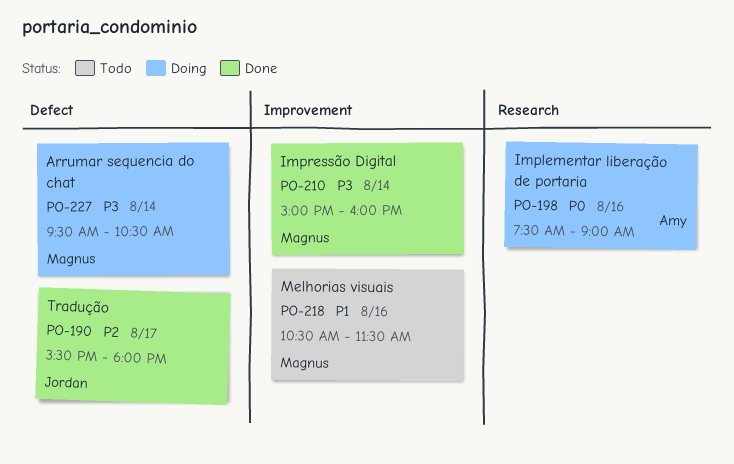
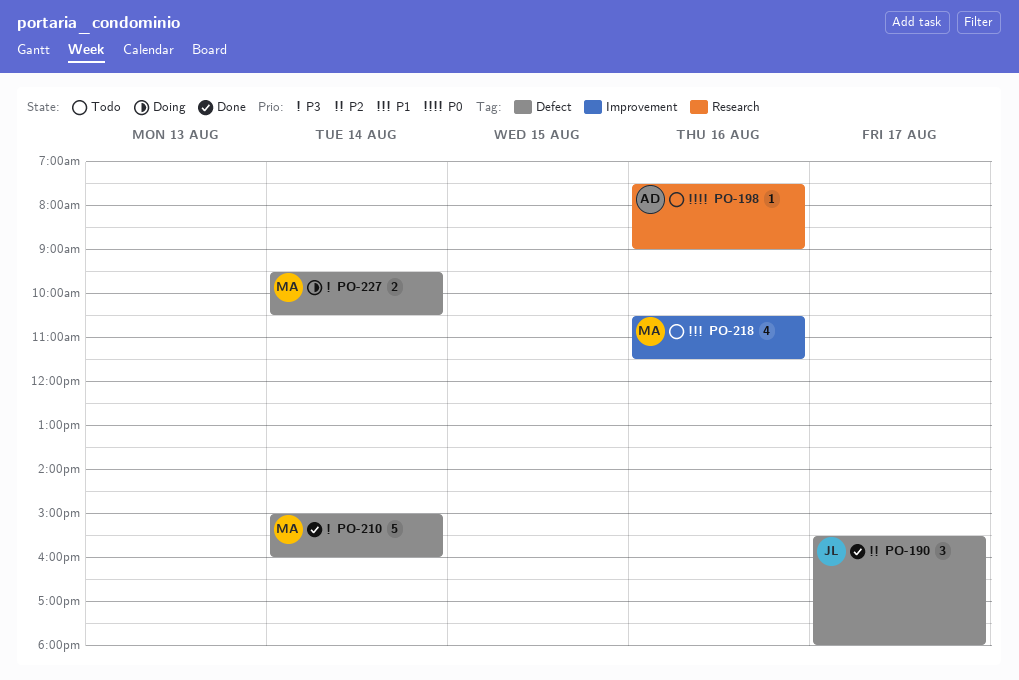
PO-198, status: Doing -> Todo
PO-210, label: Improvement -> Defect

